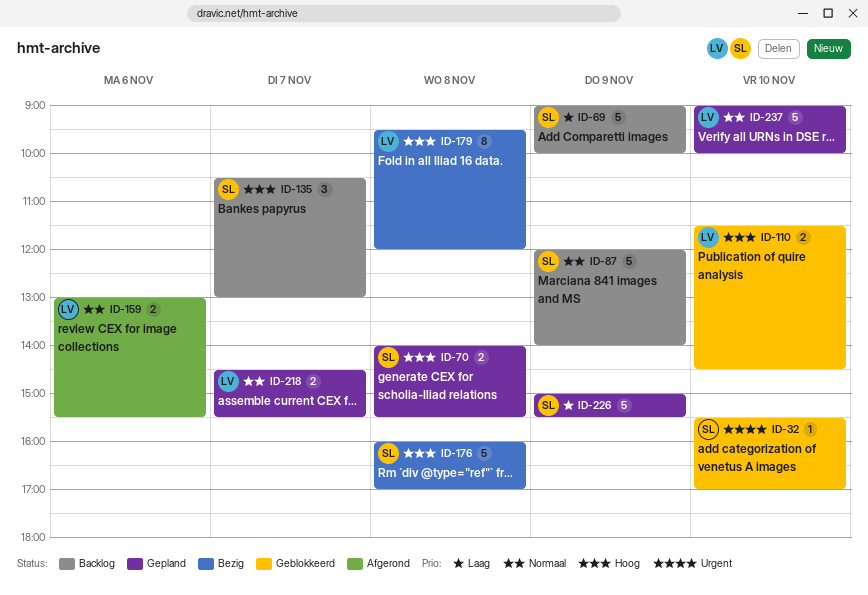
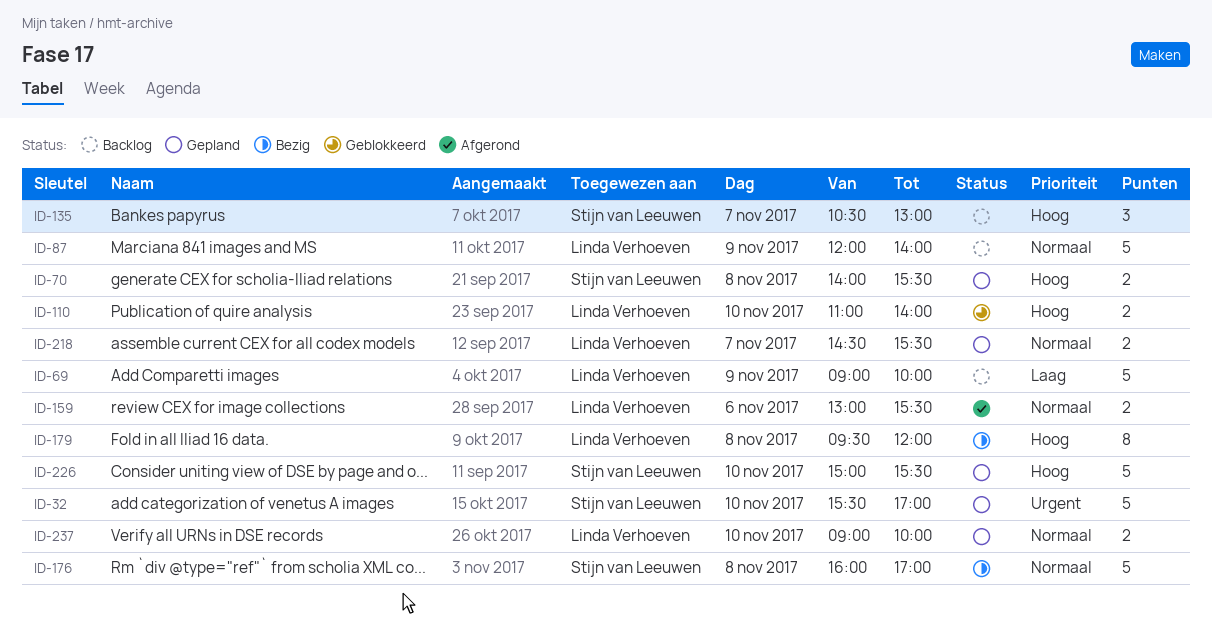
ID-32, status: Geblokkeerd -> Gepland
ID-32, estimate: 1 -> 5
ID-69, owner: Stijn van Leeuwen -> Linda Verhoeven
ID-87, owner: Stijn van Leeuwen -> Linda Verhoeven
ID-110, begins: 11:30 -> 11:00
ID-110, ends: 14:30 -> 14:00
ID-176, priority: Hoog -> Normaal
ID-226, priority: Laag -> Hoog
ID-226, day: Nov 9 -> Nov 10
ID-237, estimate: 5 -> 2

